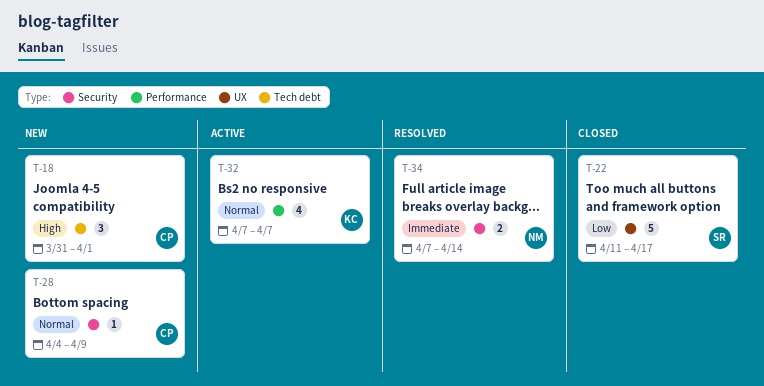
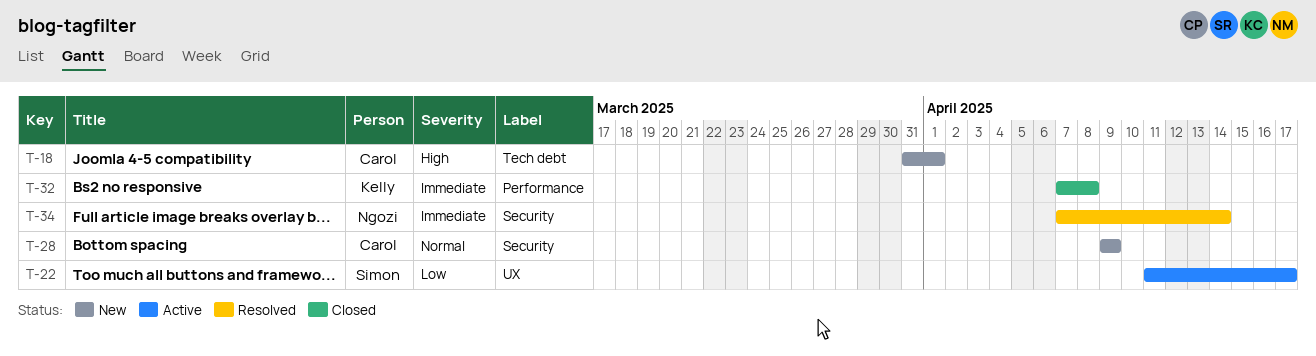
T-22, status: Closed -> Active
T-28, start: Apr 4 -> Apr 9
T-32, status: Active -> Closed
T-32, priority: Normal -> Immediate
T-32, due: Apr 7 -> Apr 8

